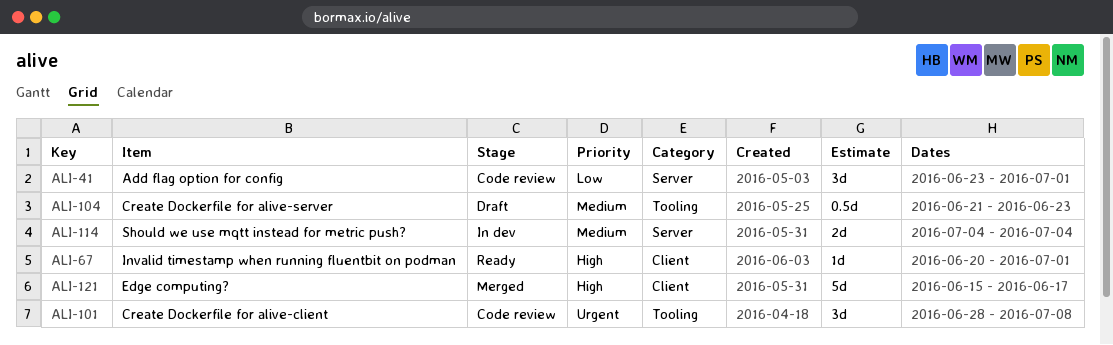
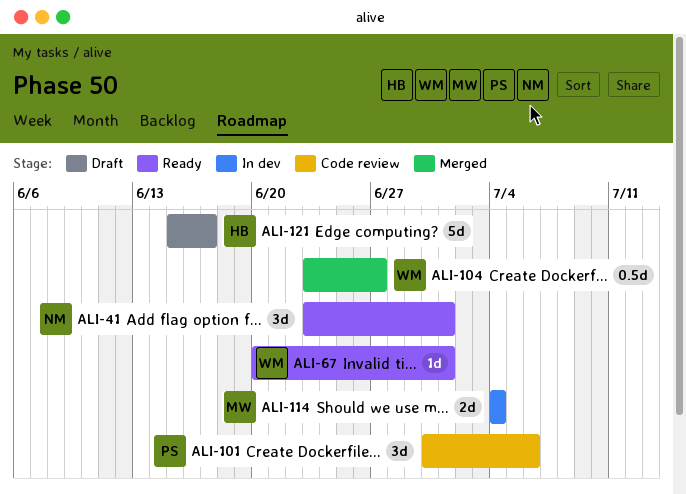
ALI-41, status: Code review -> Ready
ALI-101, start: Jun 28 -> Jun 30
ALI-101, due: Jul 8 -> Jul 6
ALI-104, status: Draft -> Merged
ALI-104, start: Jun 21 -> Jun 23
ALI-104, due: Jun 23 -> Jun 27
ALI-121, status: Merged -> Draft

